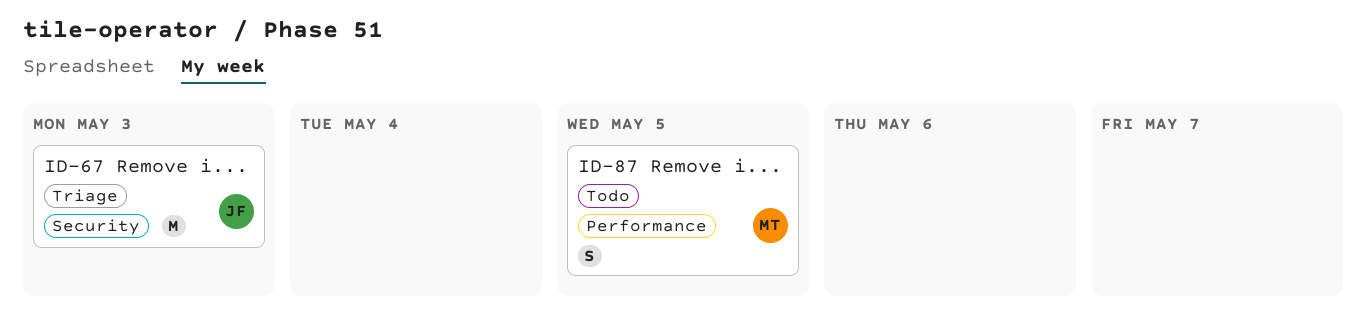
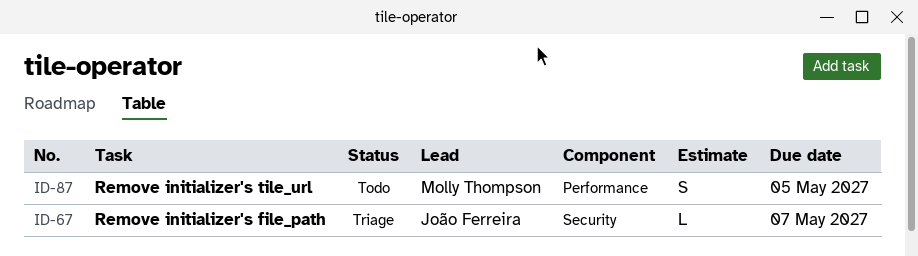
ID-67, estimate: M -> L
ID-67, due: May 3 -> May 7

